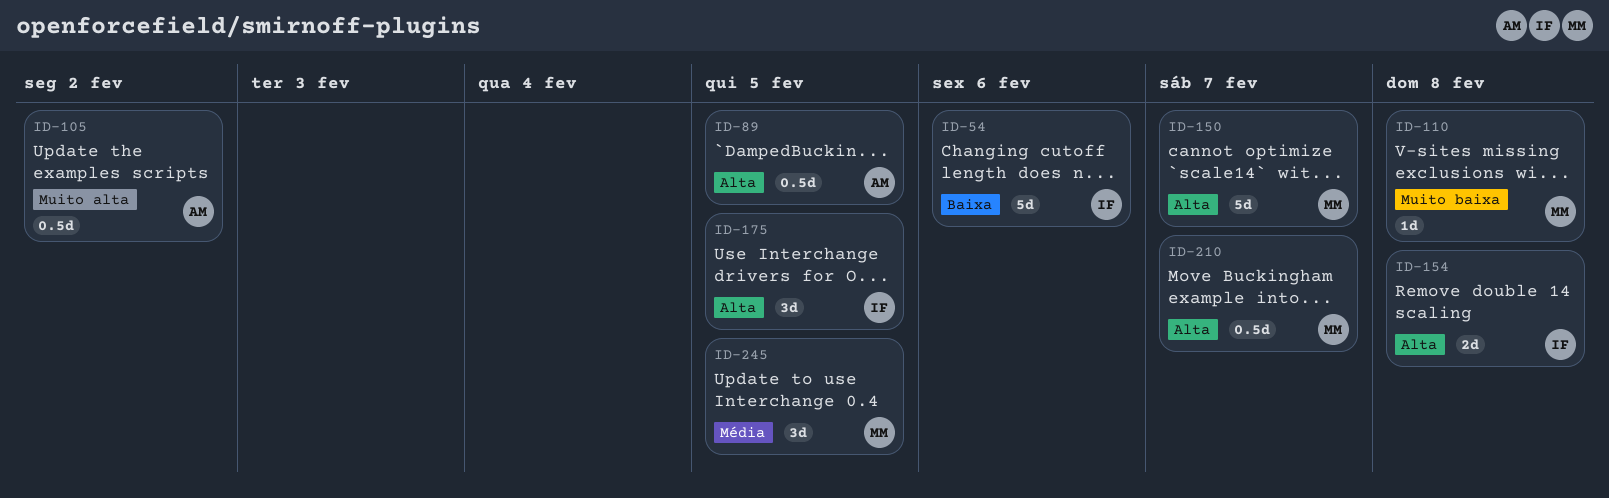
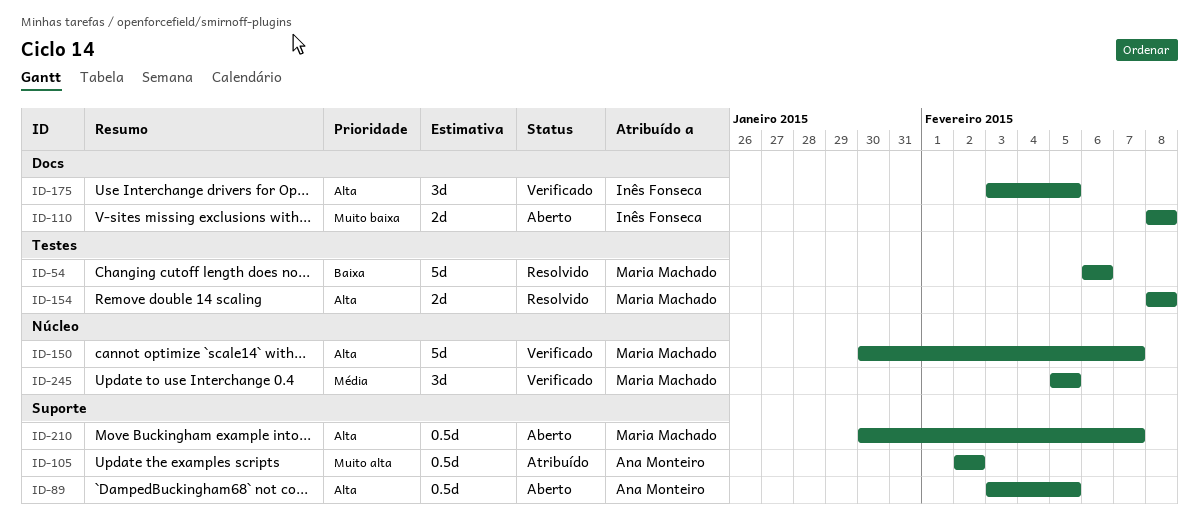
ID-54, owner: Inês Fonseca -> Maria Machado
ID-110, owner: Maria Machado -> Inês Fonseca
ID-110, estimate: 1d -> 2d
ID-154, owner: Inês Fonseca -> Maria Machado

